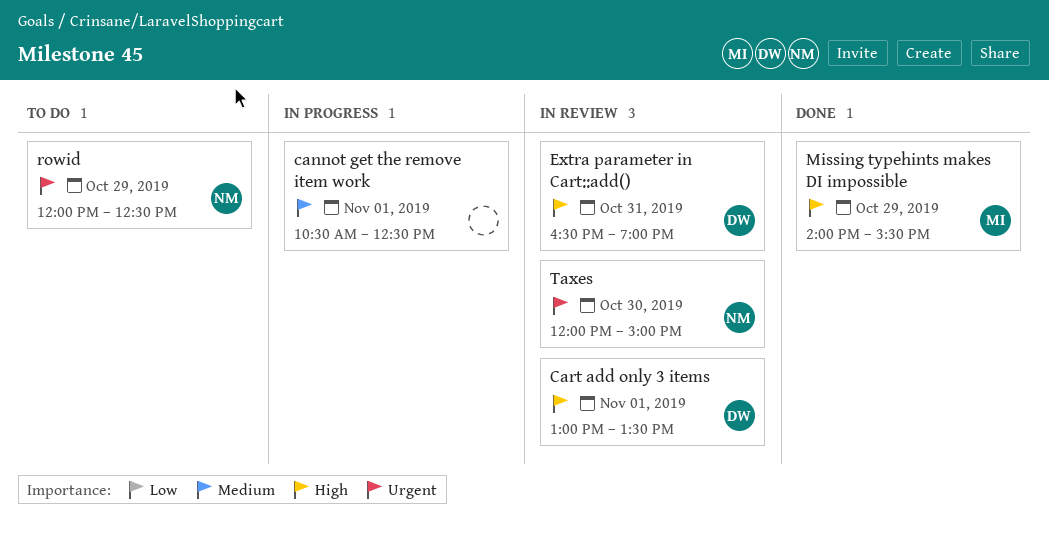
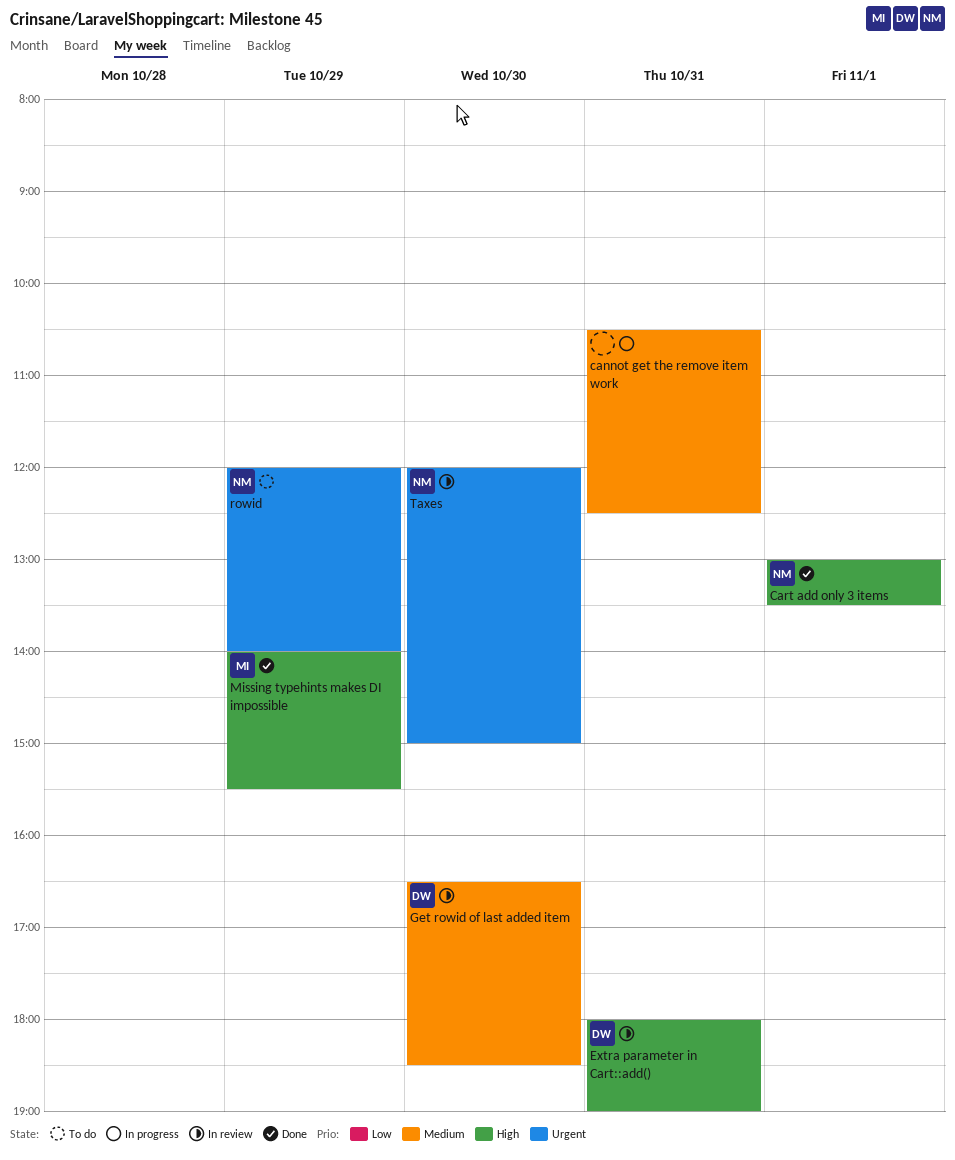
cannot get the remove item work, day: Nov 1 -> Oct 31
Cart add only 3 items, status: In review -> Done
Cart add only 3 items, owner: DW -> NM
Extra parameter in Cart::add(), begins: 16:30 -> 18:00
Get rowid of last added item: none -> present
rowid, ends: 12:30 -> 14:00

